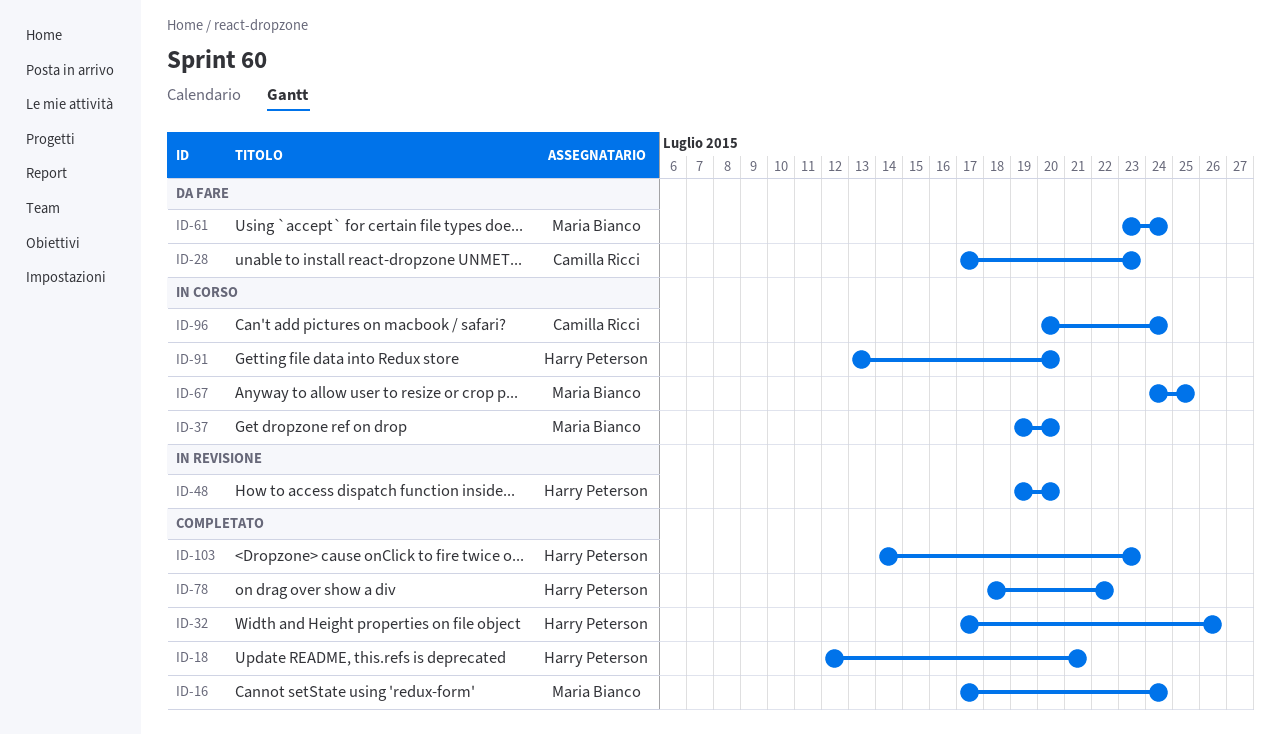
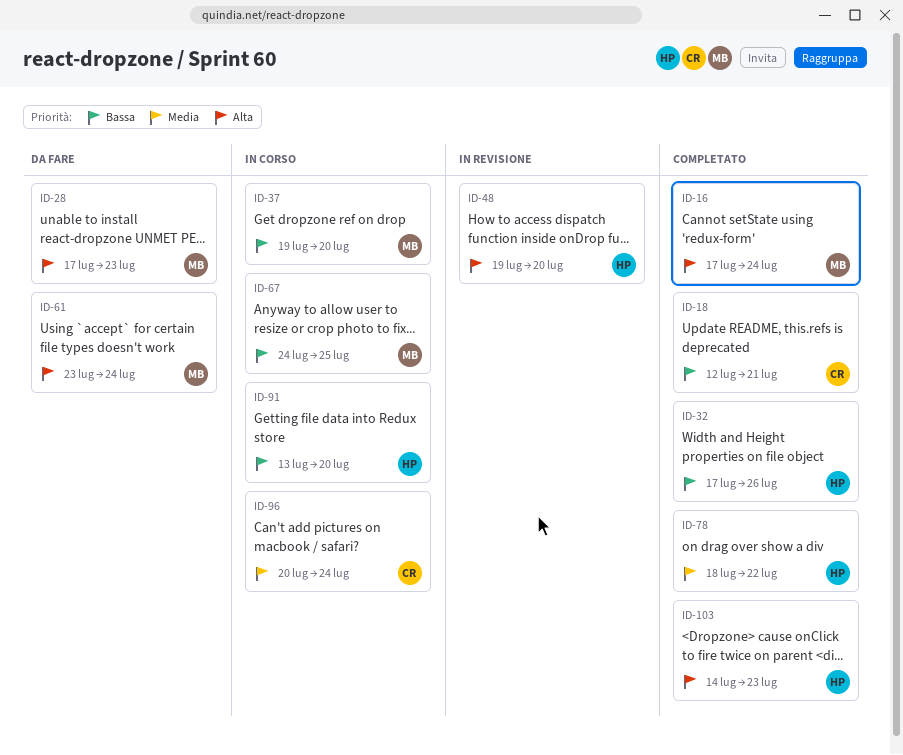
ID-18, owner: Harry Peterson -> Camilla Ricci
ID-28, owner: Camilla Ricci -> Maria Bianco

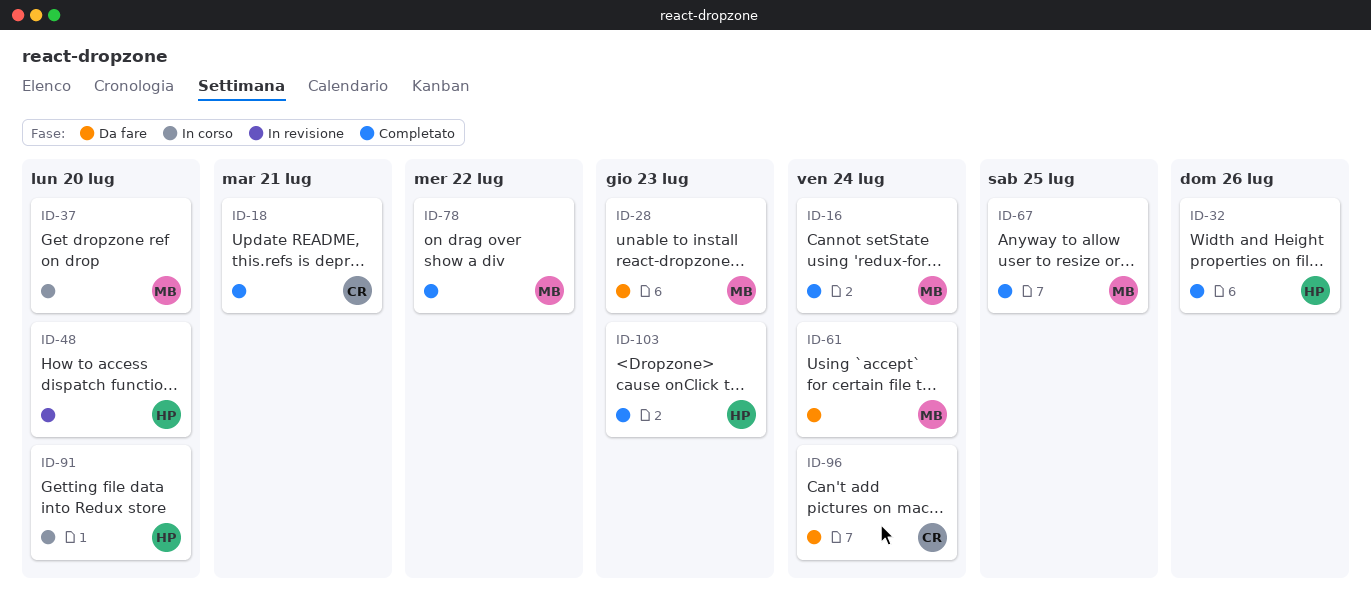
ID-67, status: In corso -> Completato
ID-78, owner: HP -> MB
ID-96, status: In corso -> Da fare

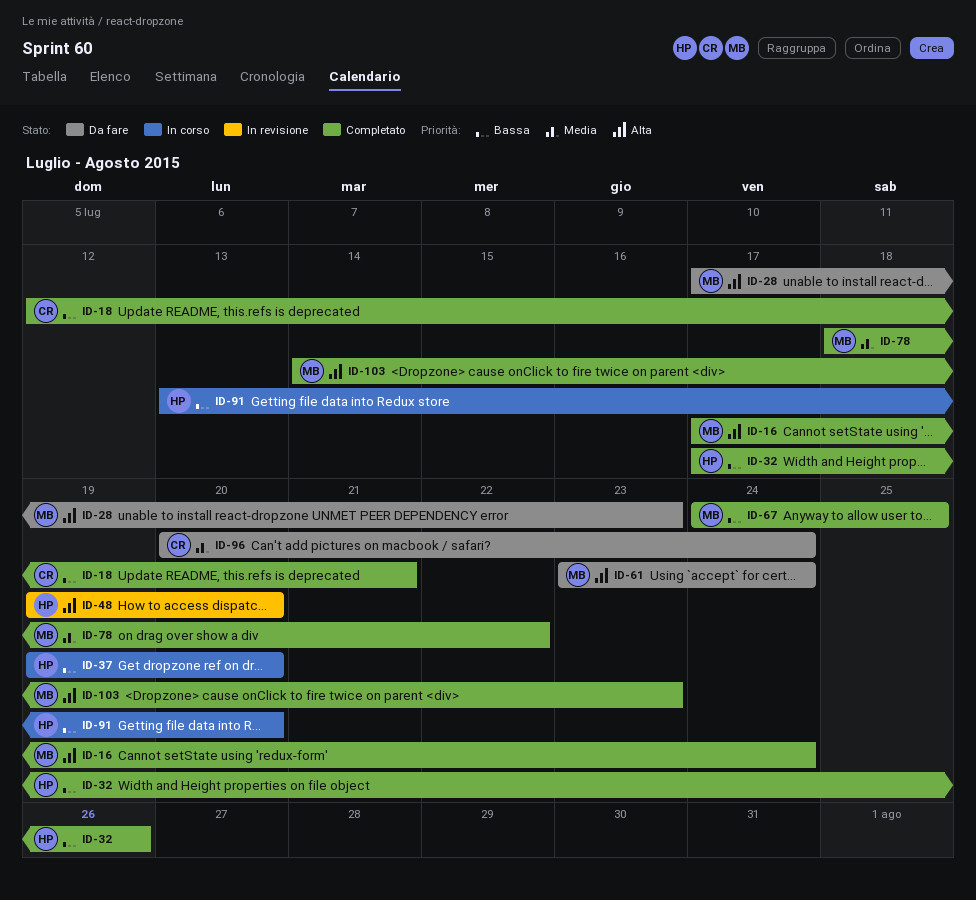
ID-37, owner: MB -> HP
ID-103, owner: HP -> MB

